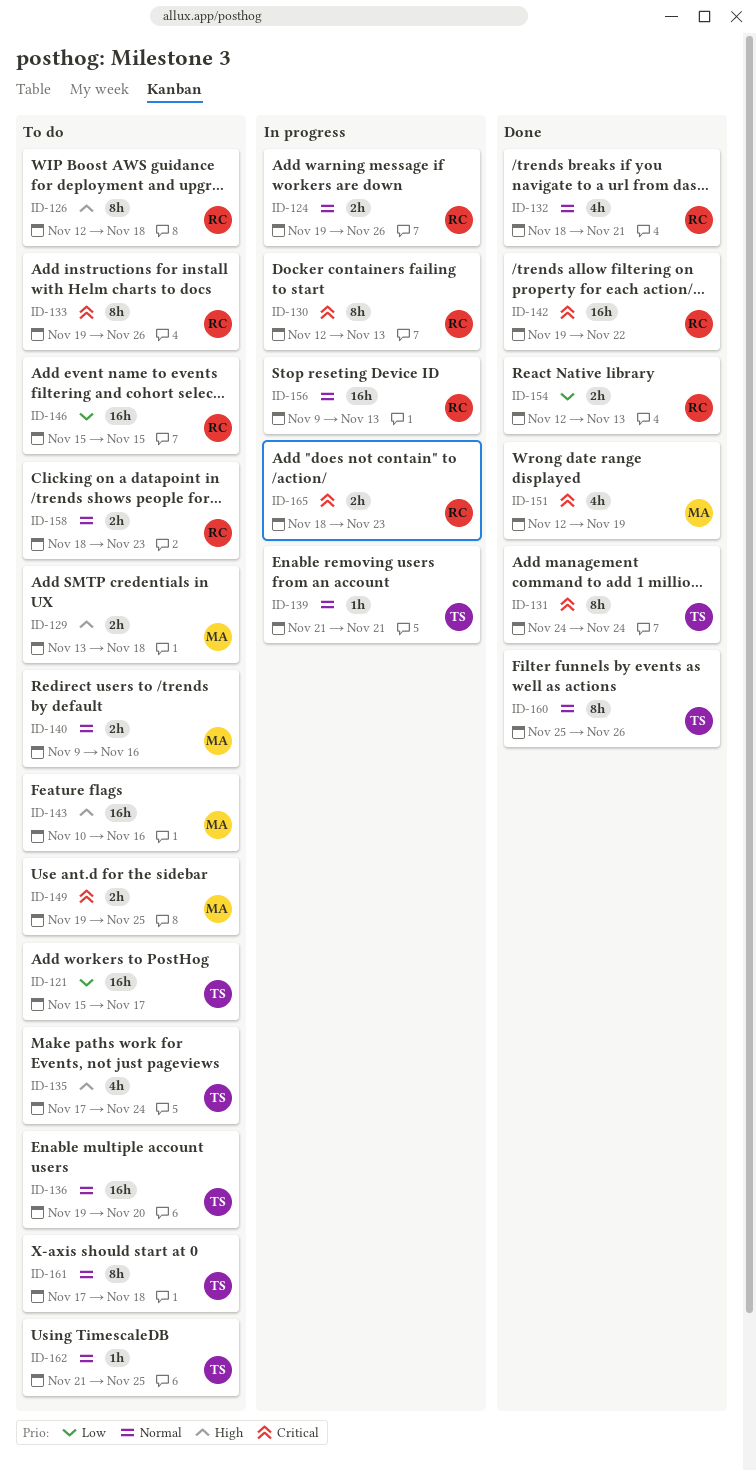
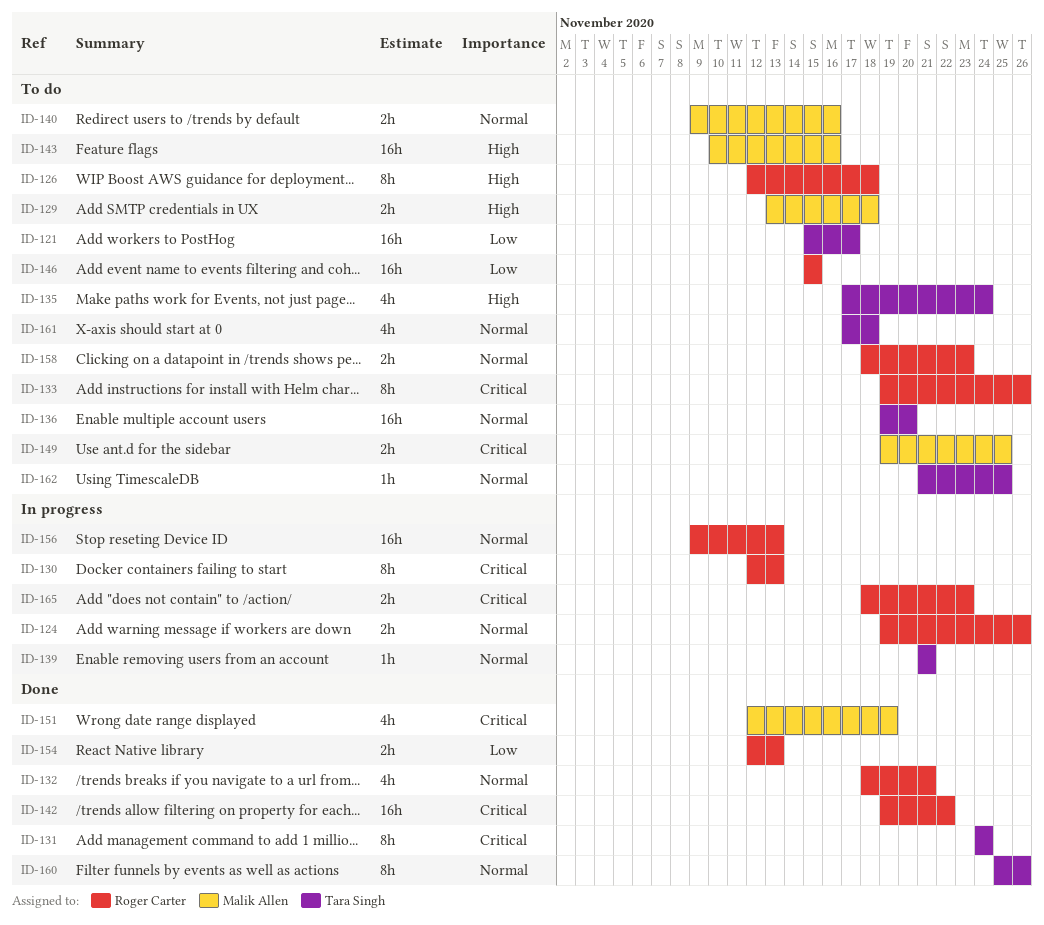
ID-161, estimate: 8h -> 4h

